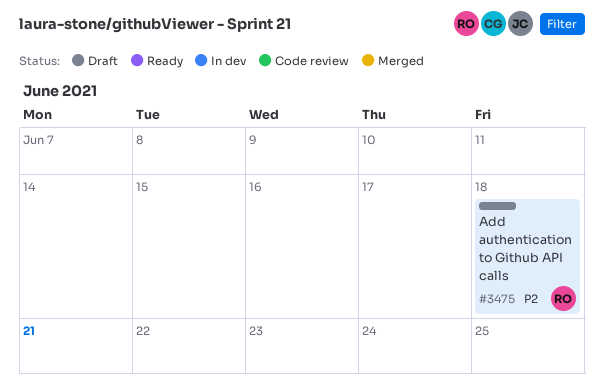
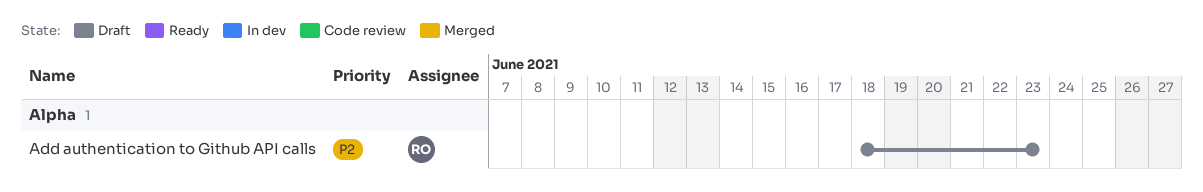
Add authentication to Github API calls, due: Jun 18 -> Jun 23

